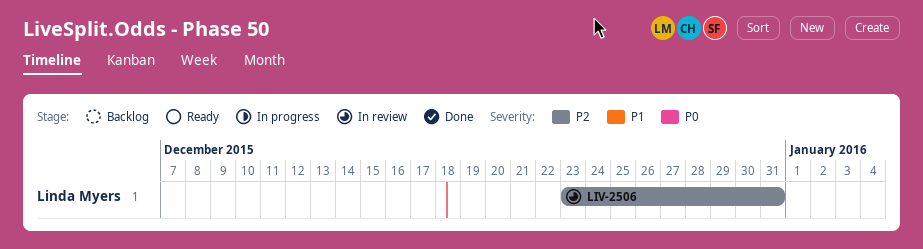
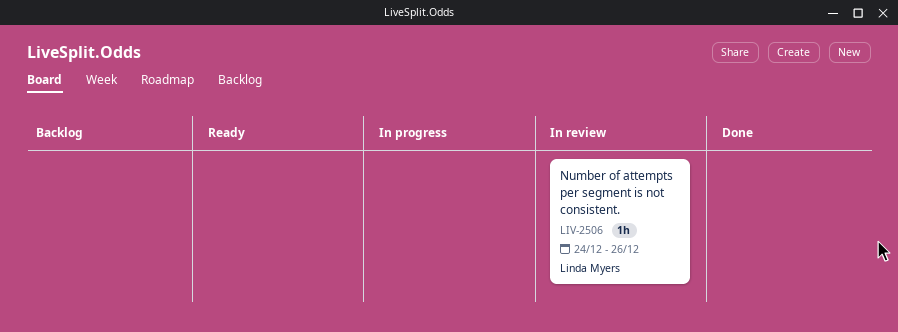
LIV-2506, start: Dec 23 -> Dec 24
LIV-2506, due: Dec 31 -> Dec 26

